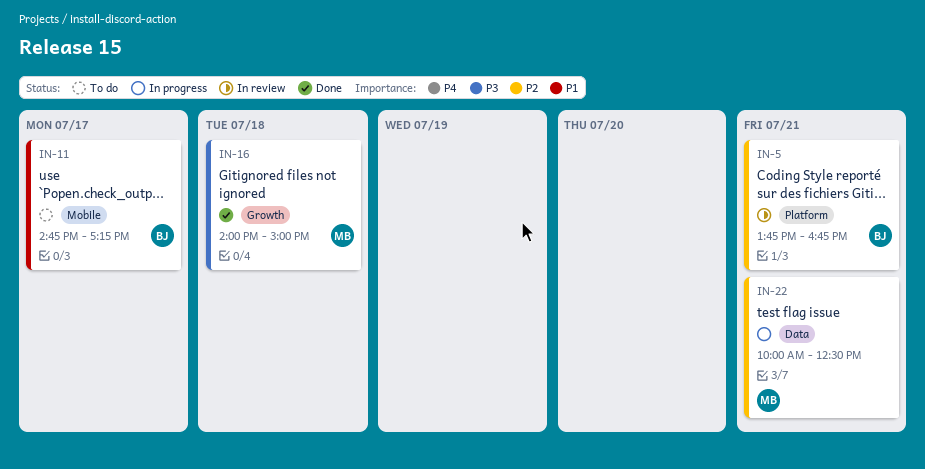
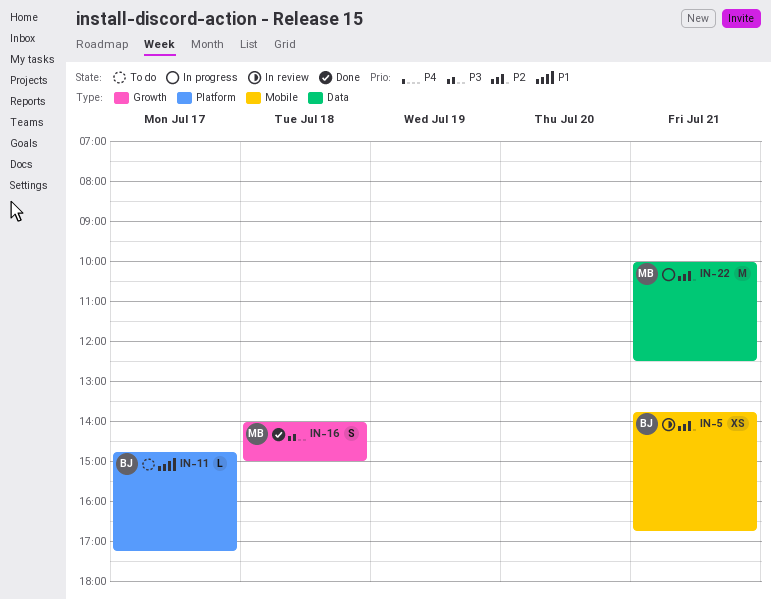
IN-5, label: Platform -> Mobile
IN-11, label: Mobile -> Platform

